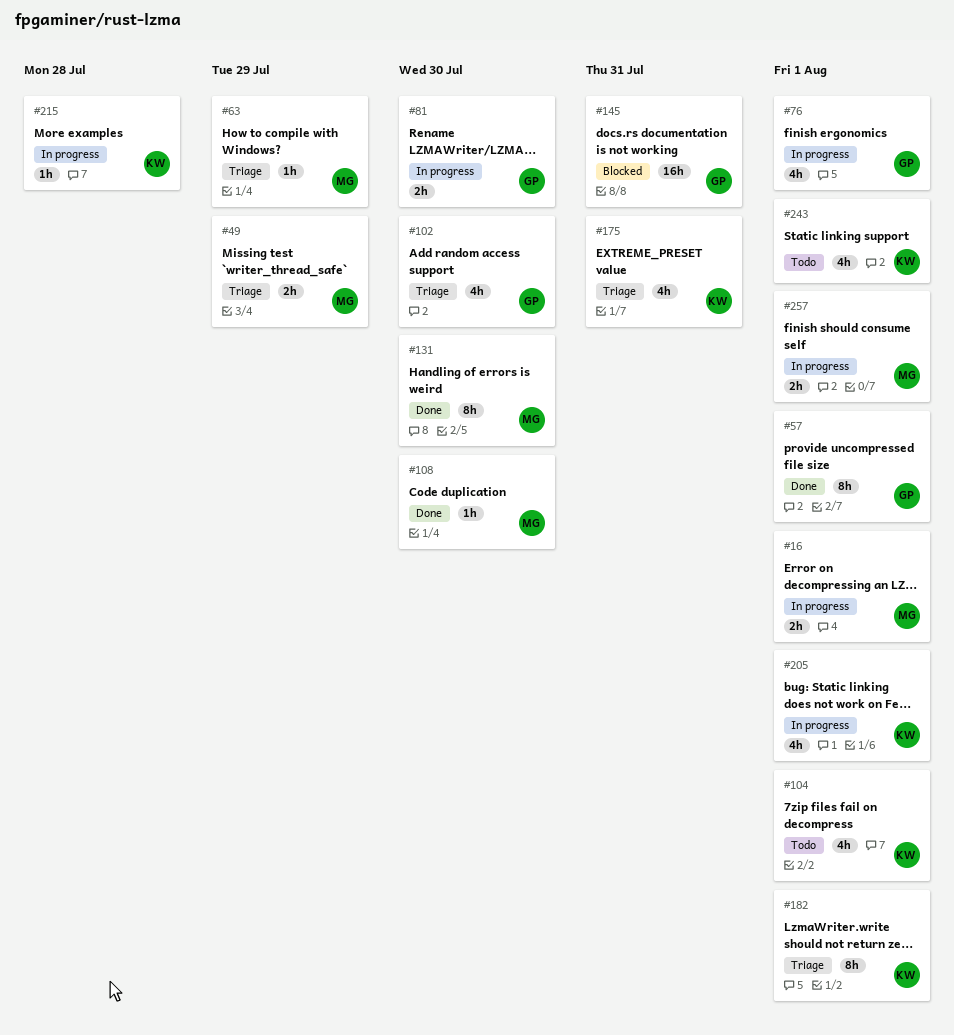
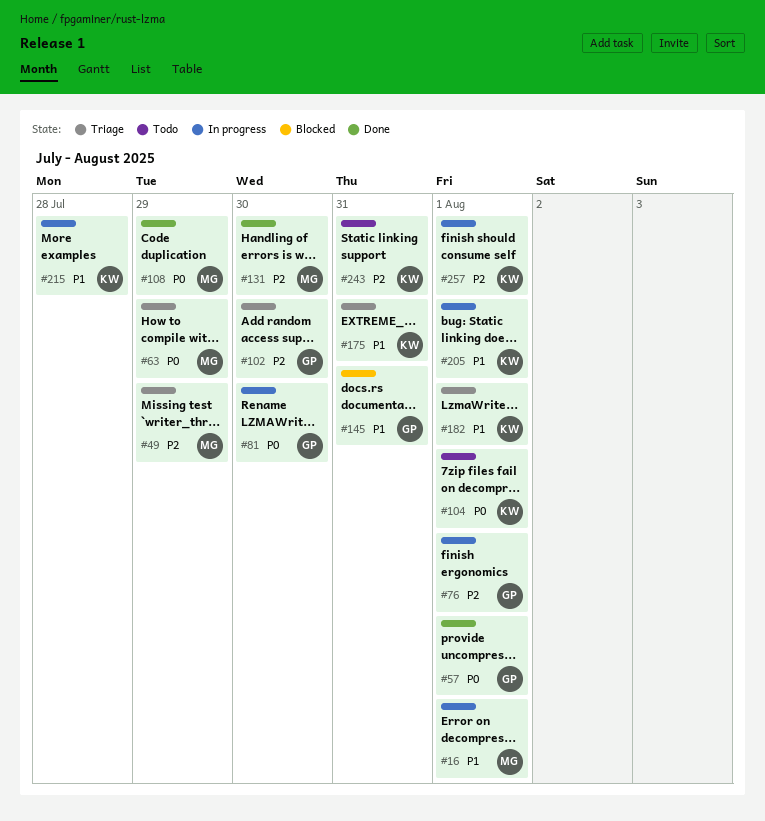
#108, due: Jul 30 -> Jul 29
#243, due: Aug 1 -> Jul 31
#257, owner: MG -> KW

